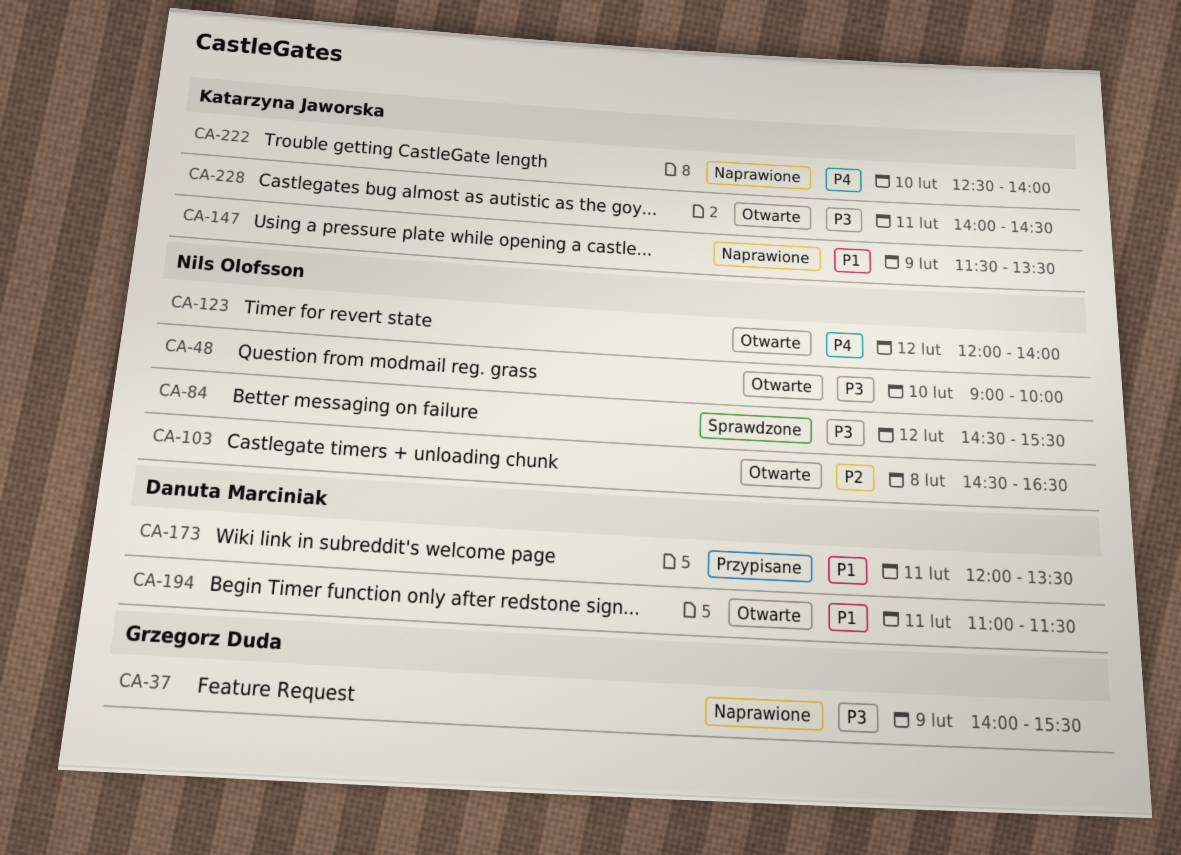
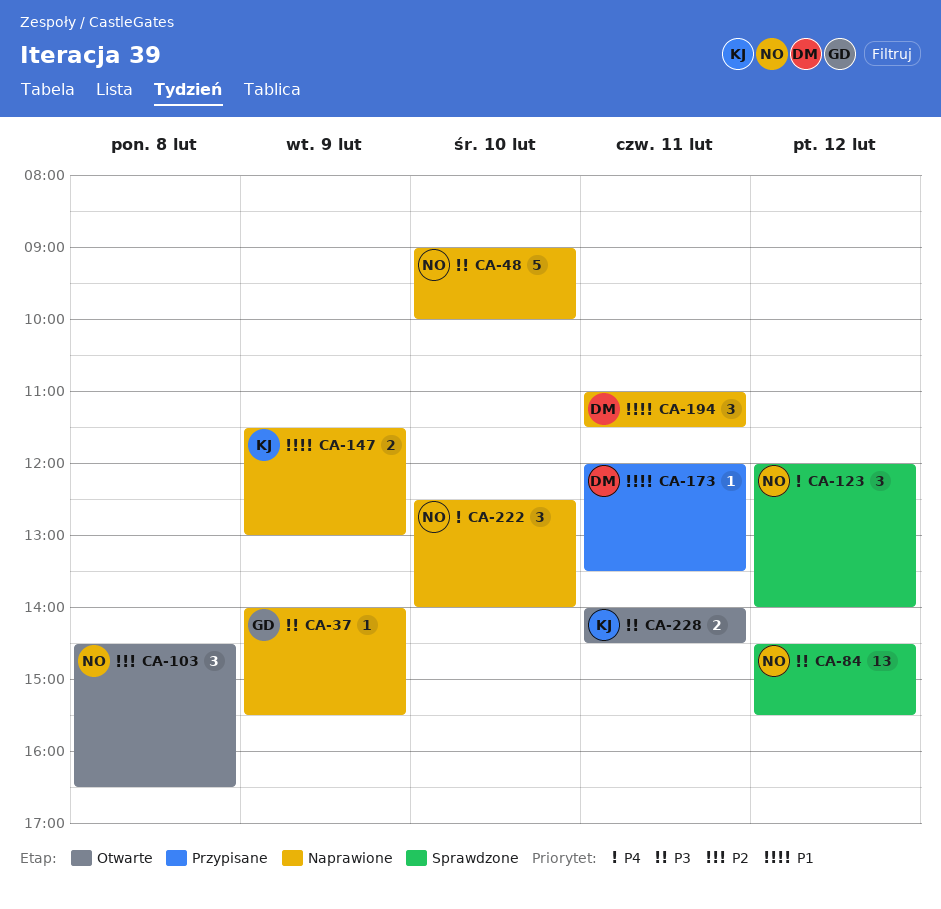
CA-48, status: Otwarte -> Naprawione
CA-123, status: Otwarte -> Sprawdzone
CA-147, ends: 13:30 -> 13:00
CA-194, status: Otwarte -> Naprawione
CA-222, owner: Katarzyna Jaworska -> Nils Olofsson

